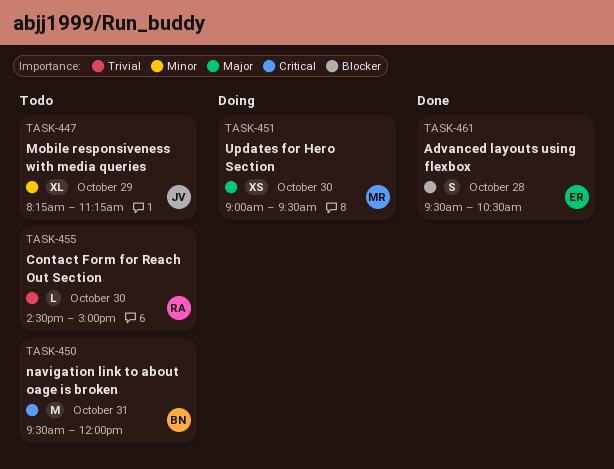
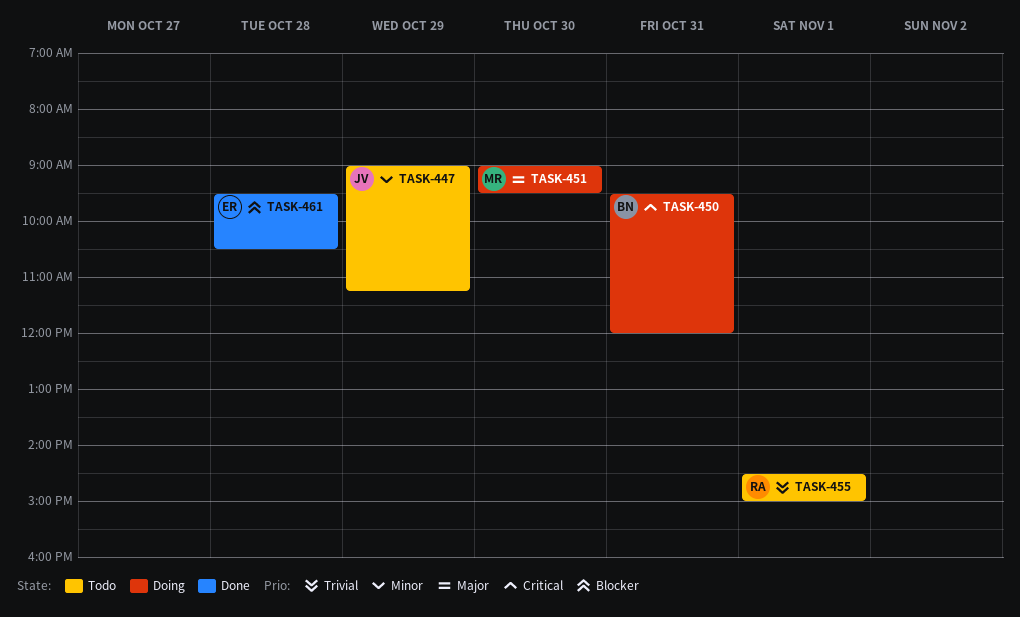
TASK-447, begins: 08:15 -> 09:00
TASK-450, status: Todo -> Doing
TASK-455, day: Oct 30 -> Nov 1

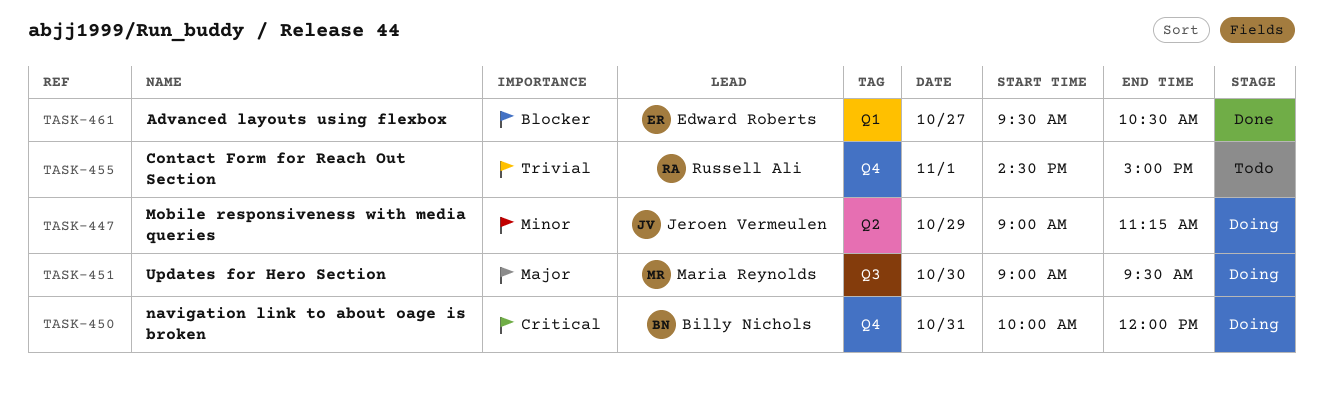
TASK-447, status: Todo -> Doing
TASK-450, begins: 09:30 -> 10:00
TASK-461, day: Oct 28 -> Oct 27

